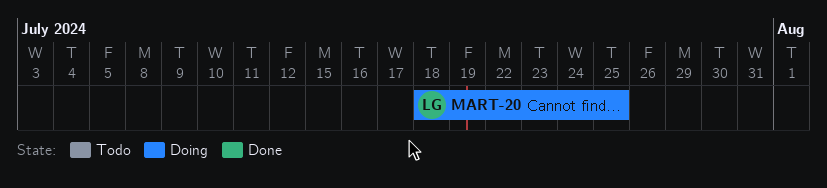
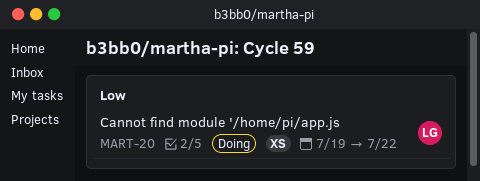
MART-20, start: Jul 18 -> Jul 19
MART-20, due: Jul 25 -> Jul 22

